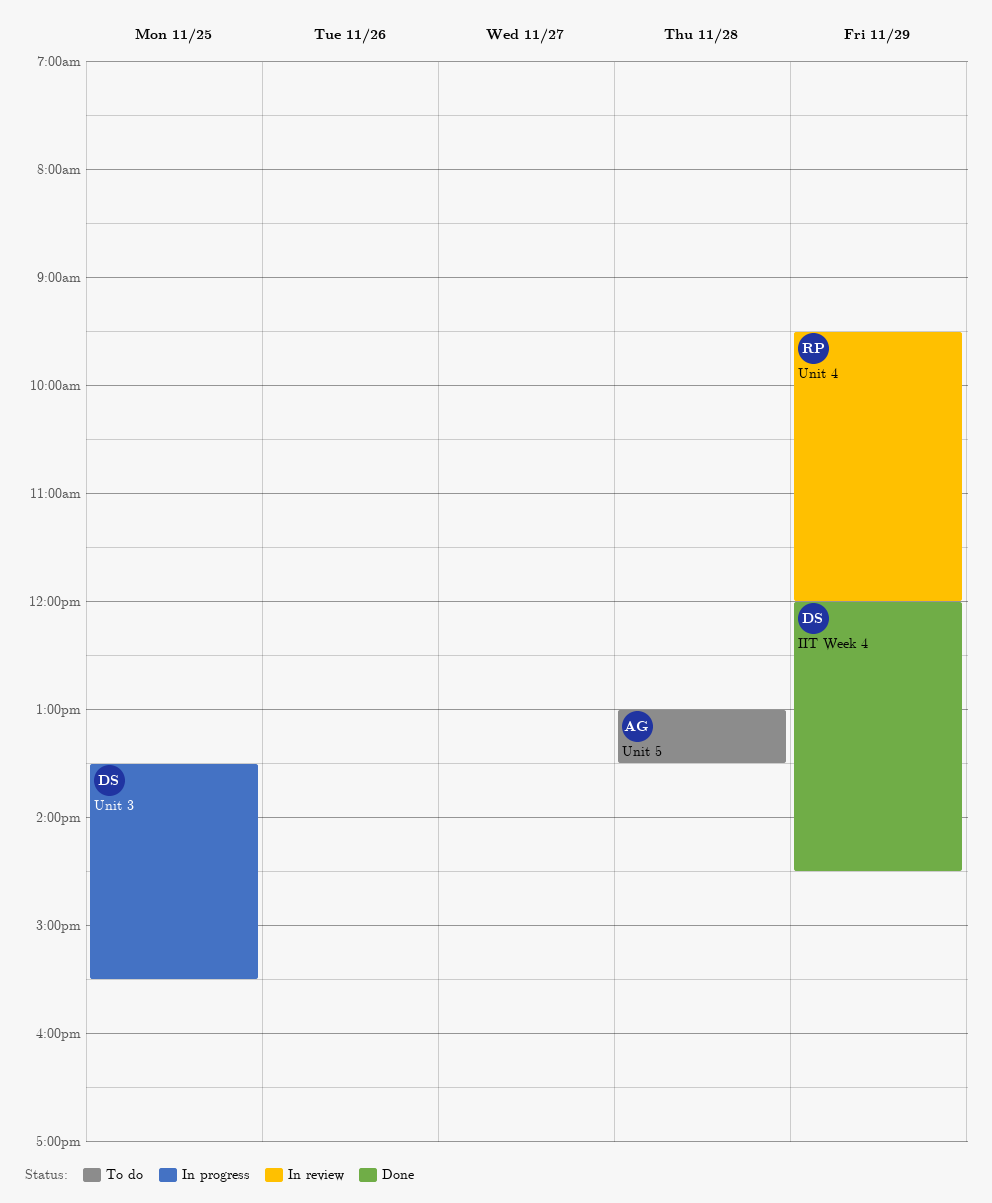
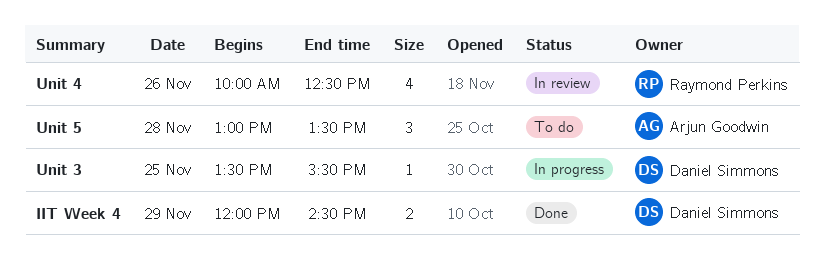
Unit 4, day: Nov 29 -> Nov 26
Unit 4, begins: 09:30 -> 10:00
Unit 4, ends: 12:00 -> 12:30

